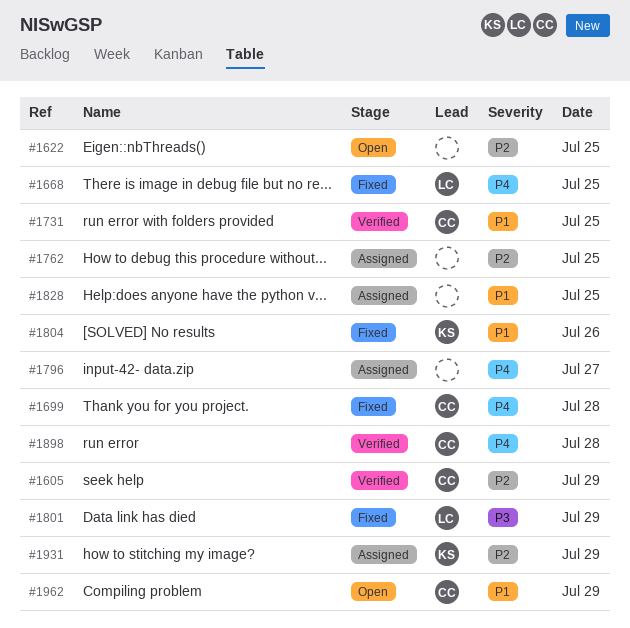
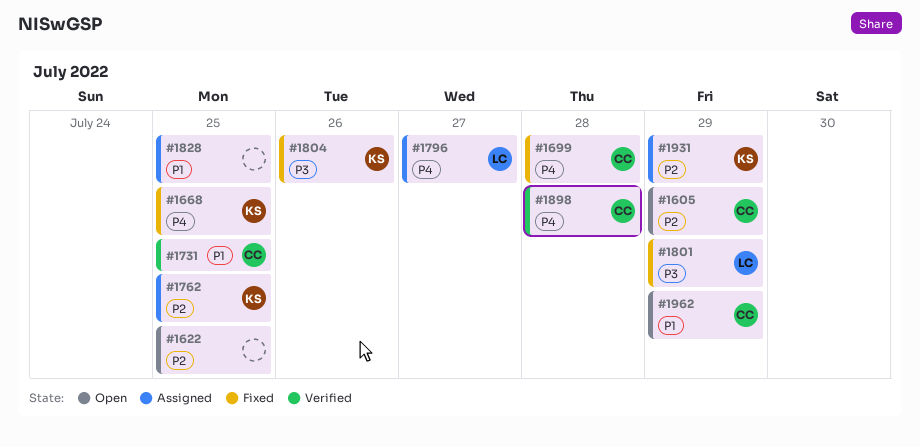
#1605, status: Verified -> Open
#1668, owner: LC -> KS
#1762, owner: none -> KS
#1796, owner: none -> LC
#1804, priority: P1 -> P3

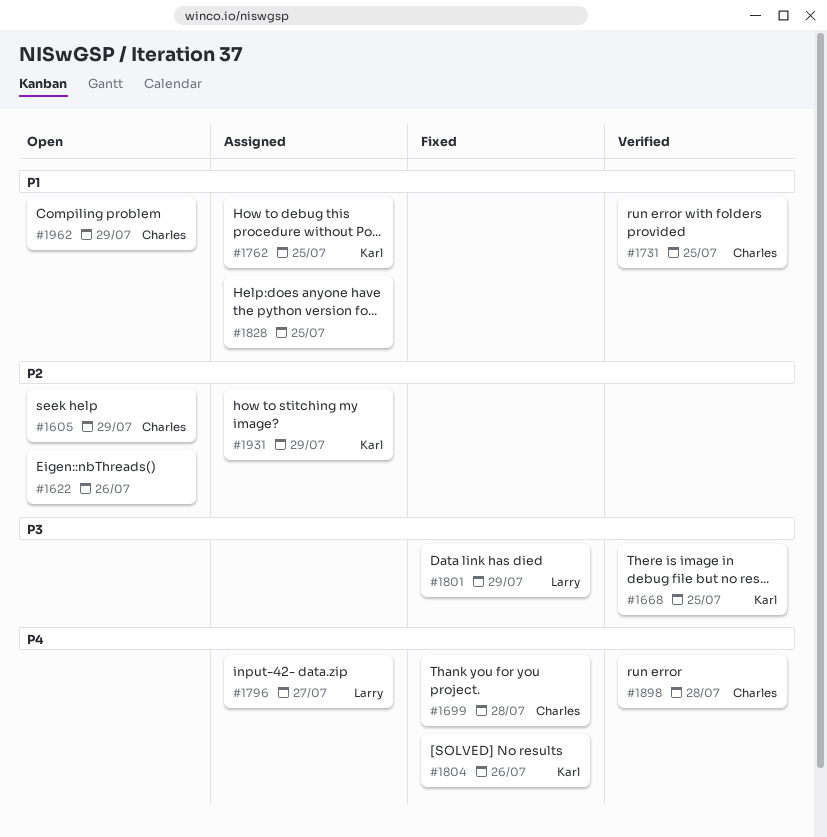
#1622, day: Jul 25 -> Jul 26
#1668, status: Fixed -> Verified
#1668, priority: P4 -> P3
#1762, priority: P2 -> P1
#1804, priority: P3 -> P4

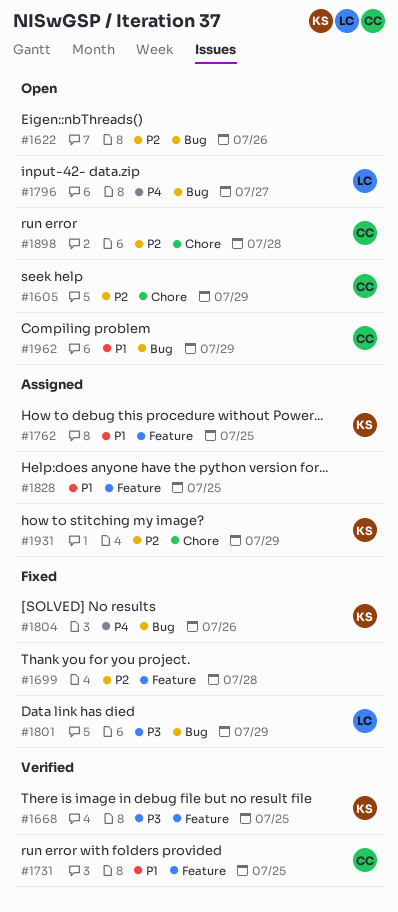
#1699, owner: Charles -> none
#1699, priority: P4 -> P2
#1796, status: Assigned -> Open
#1898, status: Verified -> Open
#1898, priority: P4 -> P2

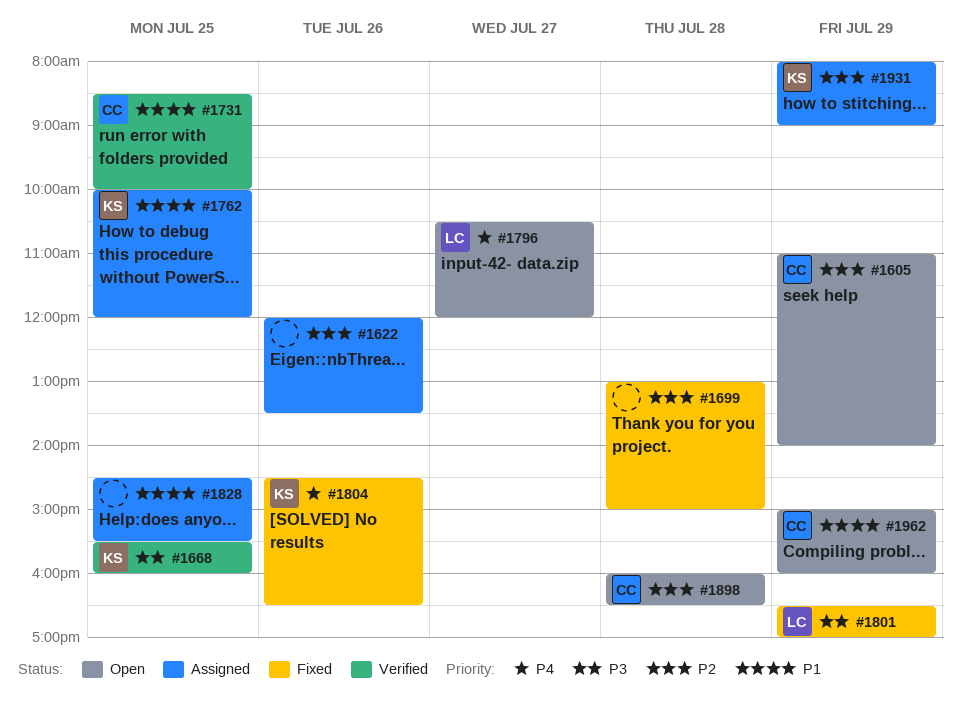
#1622, status: Open -> Assigned

